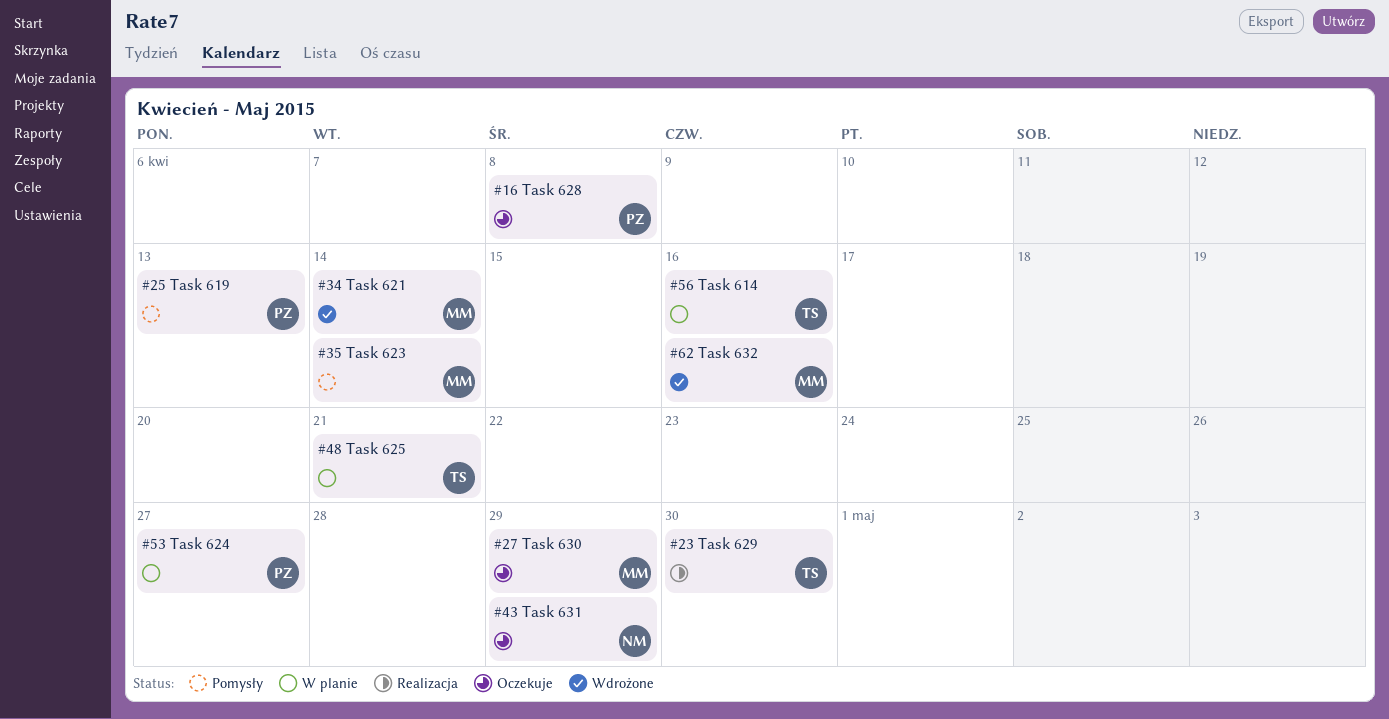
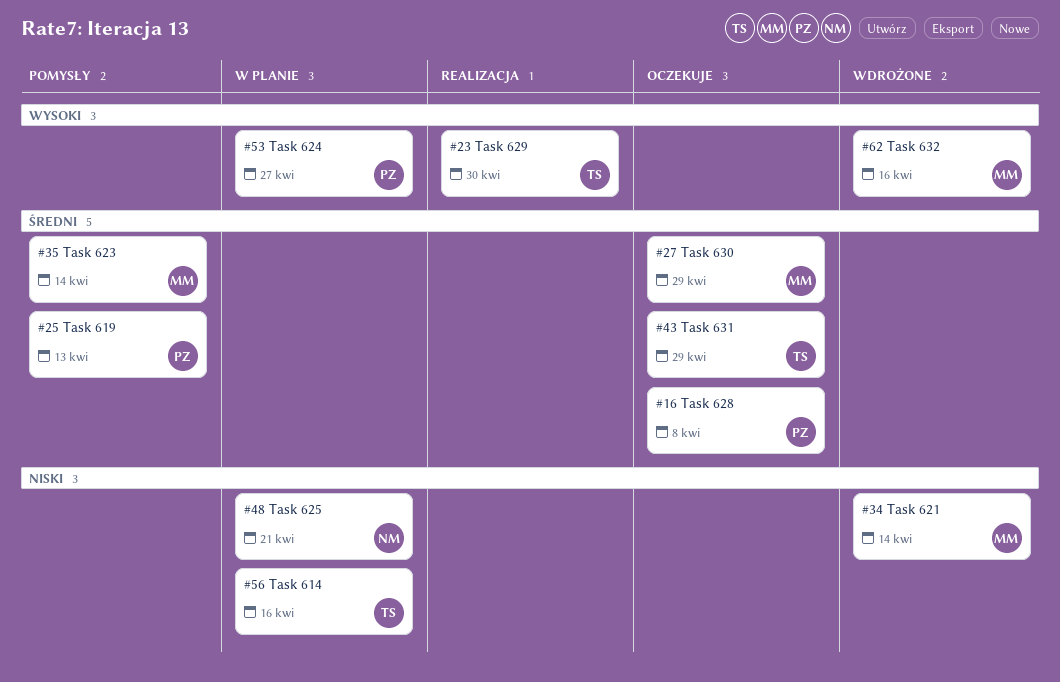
#43, owner: NM -> TS
#48, owner: TS -> NM

